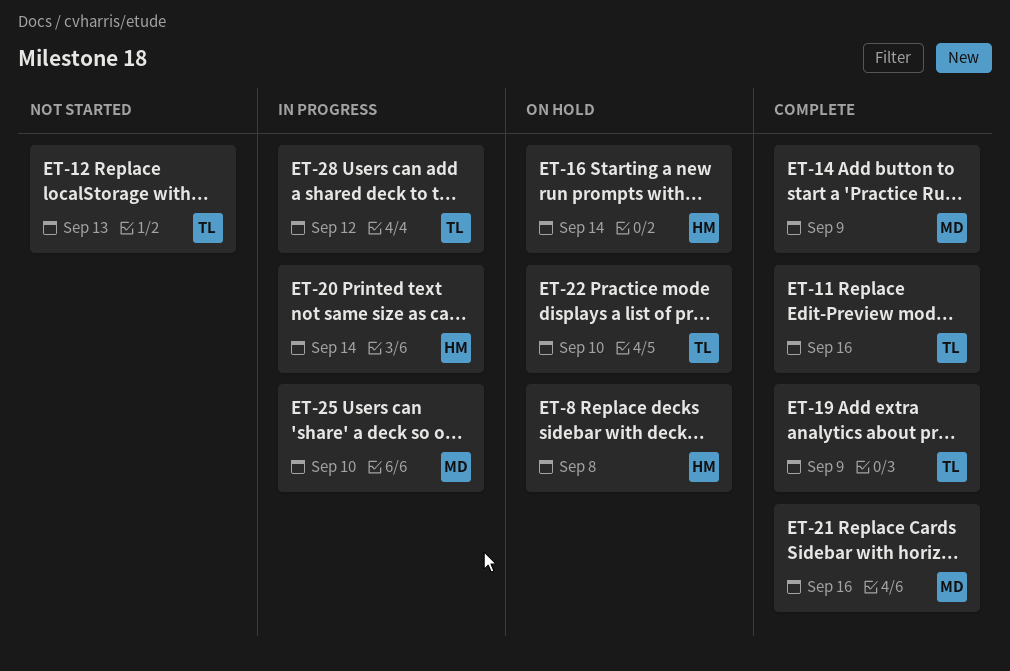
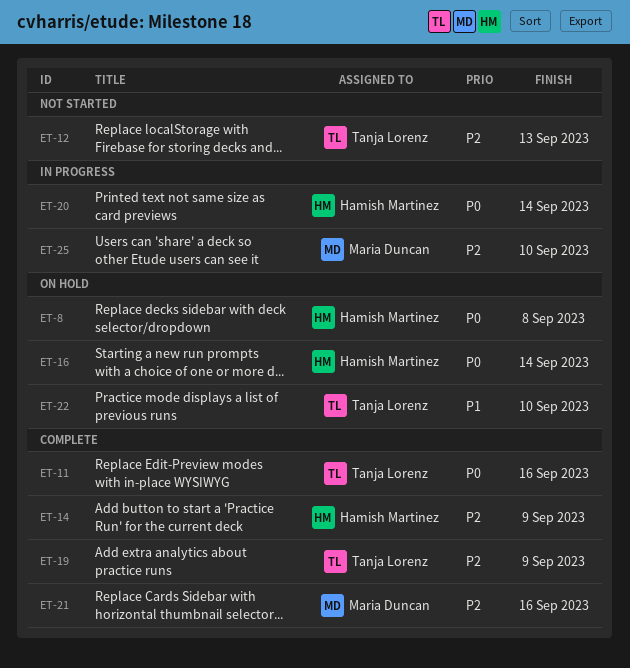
ET-14, owner: Maria Duncan -> Hamish Martinez
ET-28: present -> none

